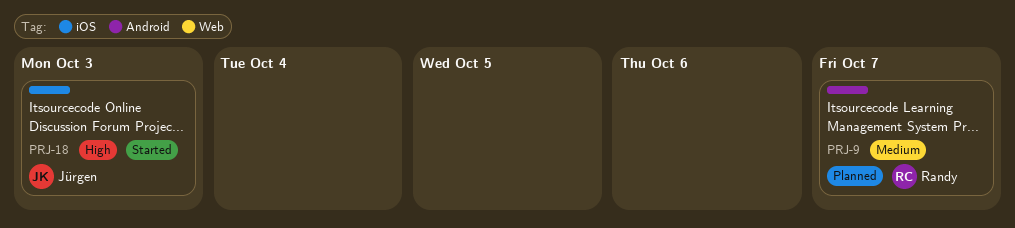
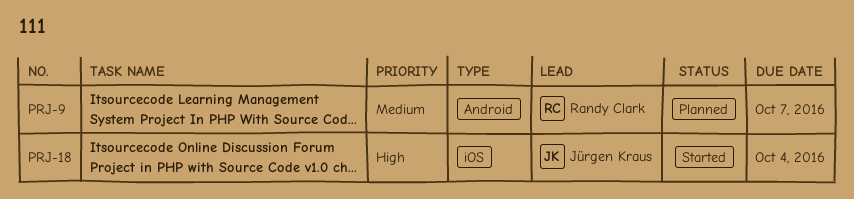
PRJ-18, due: Oct 3 -> Oct 4

